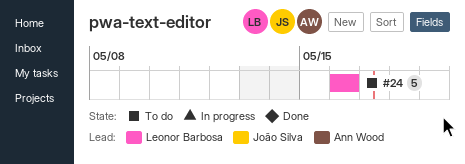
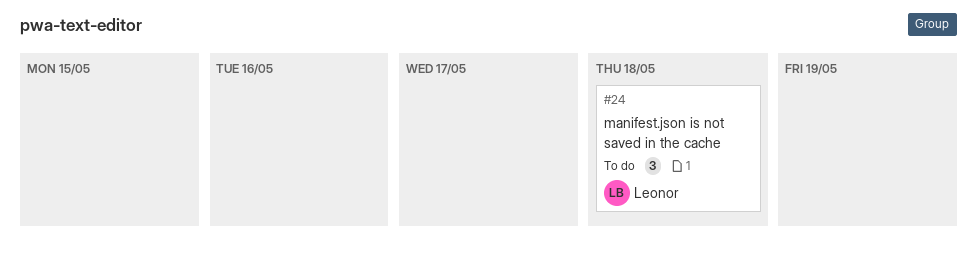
#24, estimate: 5 -> 3
#24, due: May 16 -> May 18

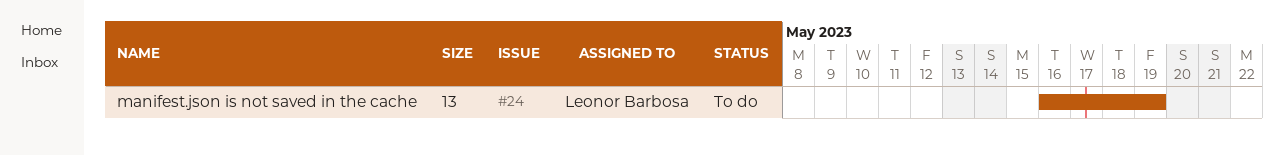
#24, estimate: 3 -> 13
#24, due: May 18 -> May 19

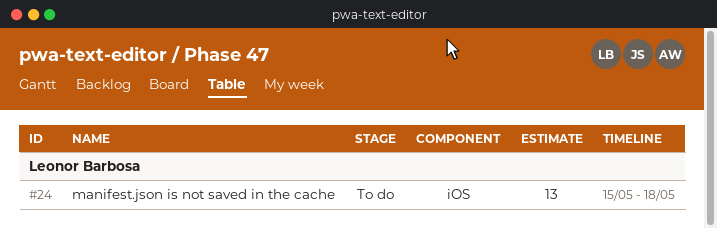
#24, start: May 16 -> May 15
#24, due: May 19 -> May 18

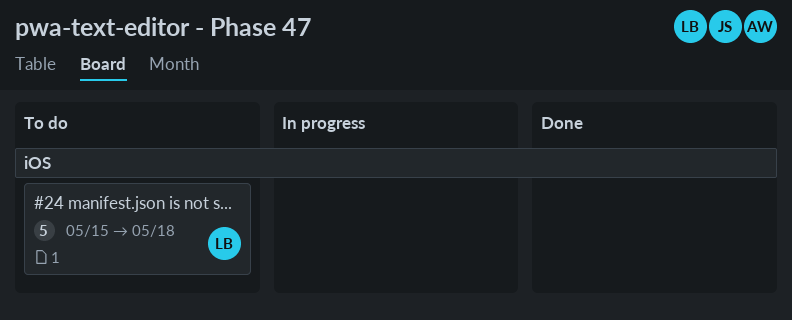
#24, estimate: 13 -> 5

